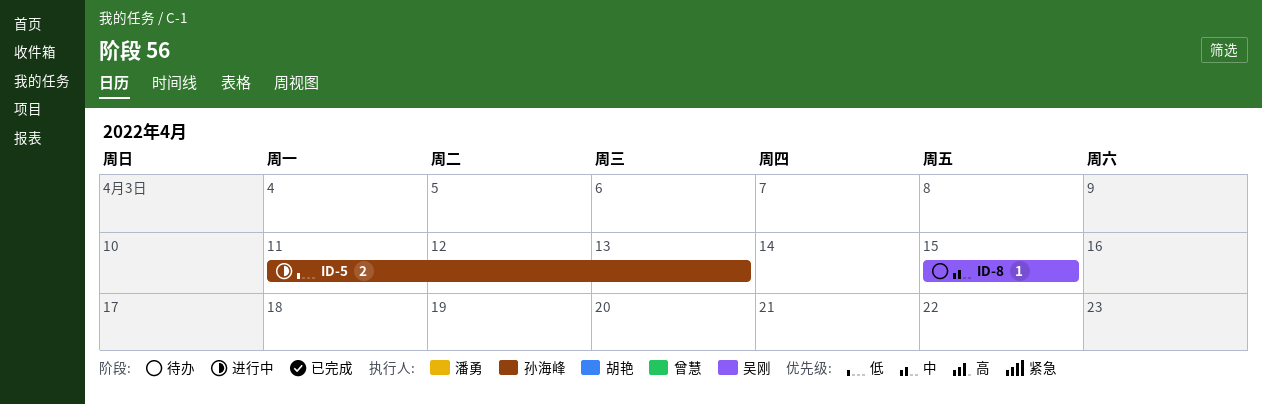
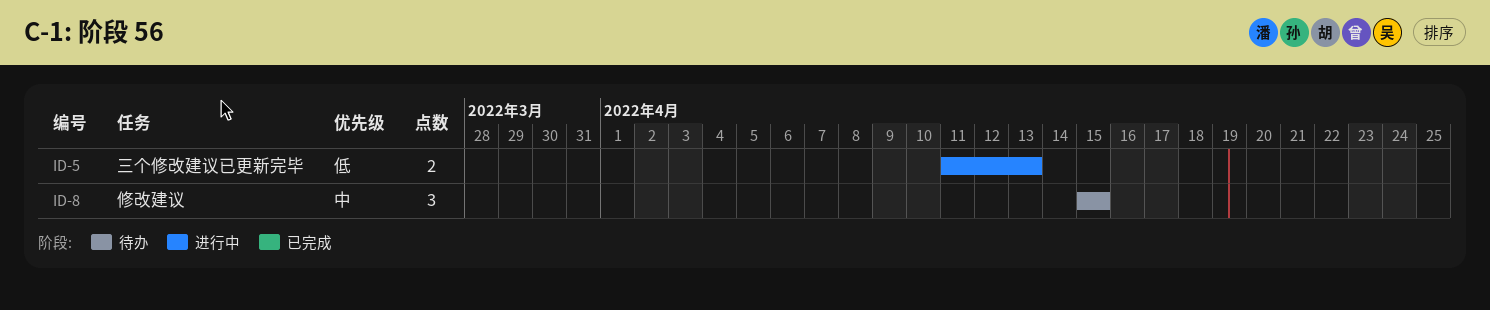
ID-8, estimate: 1 -> 3

